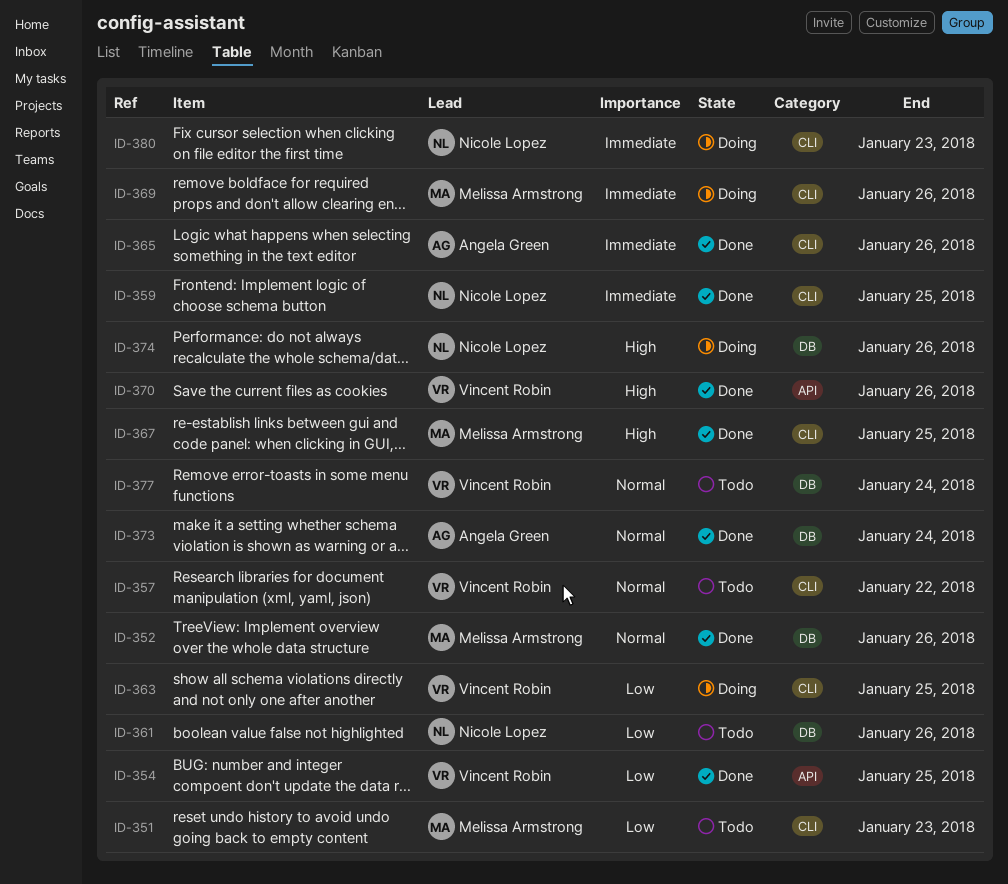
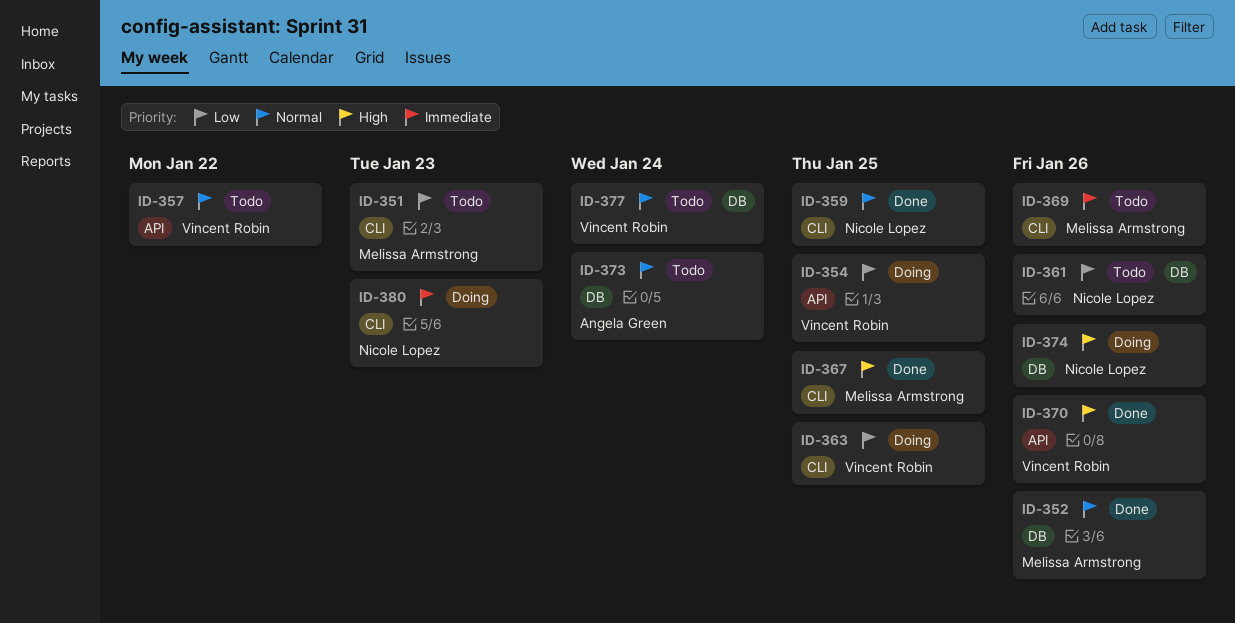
ID-354, status: Done -> Doing
ID-357, label: CLI -> API
ID-359, priority: Immediate -> Normal
ID-365: present -> none
ID-369, status: Doing -> Todo
ID-373, status: Done -> Todo

